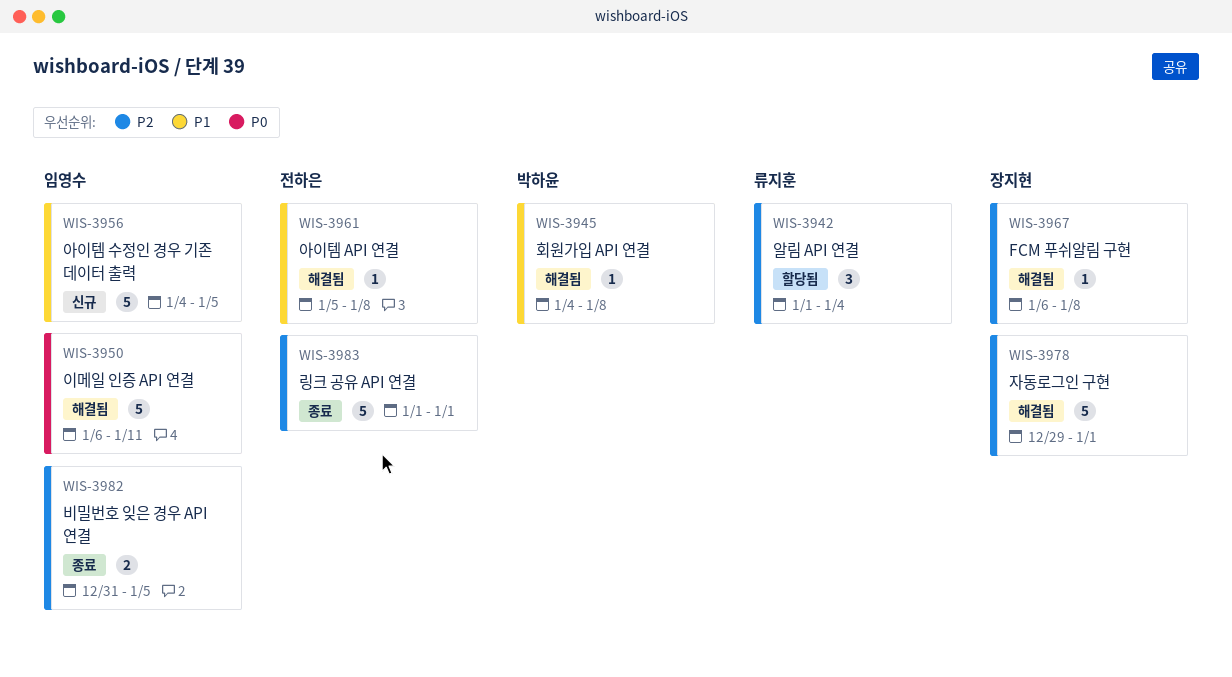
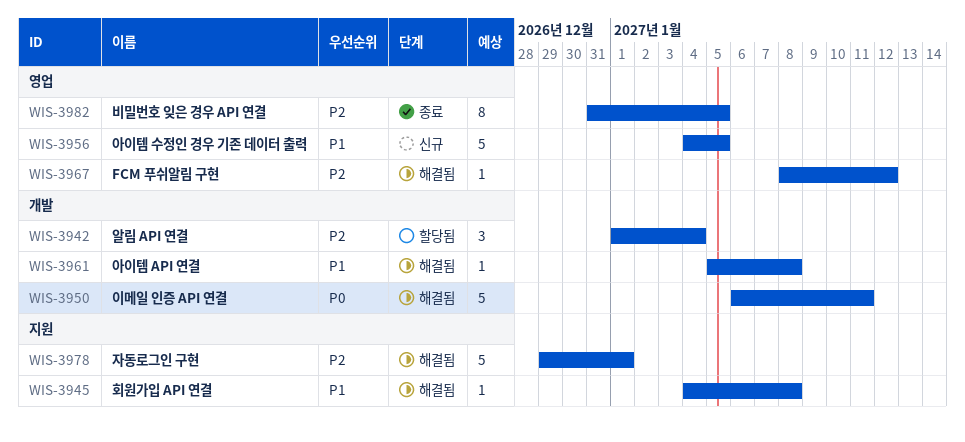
WIS-3967, start: Jan 6 -> Jan 8
WIS-3967, due: Jan 8 -> Jan 12
WIS-3982, estimate: 2 -> 8
WIS-3983: present -> none

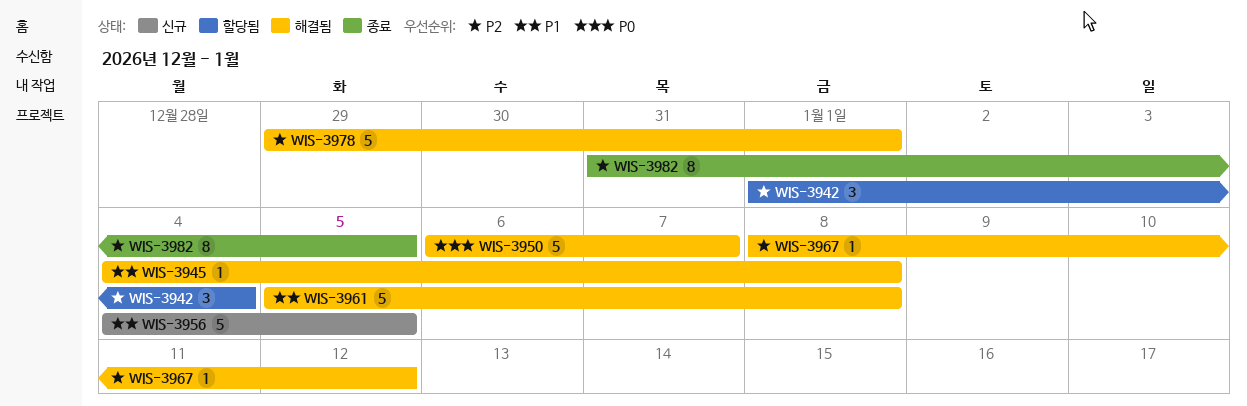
WIS-3950, due: Jan 11 -> Jan 7
WIS-3961, estimate: 1 -> 5

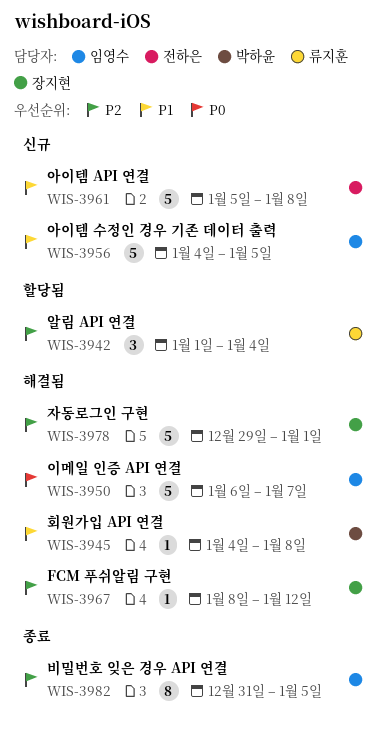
WIS-3961, status: 해결됨 -> 신규

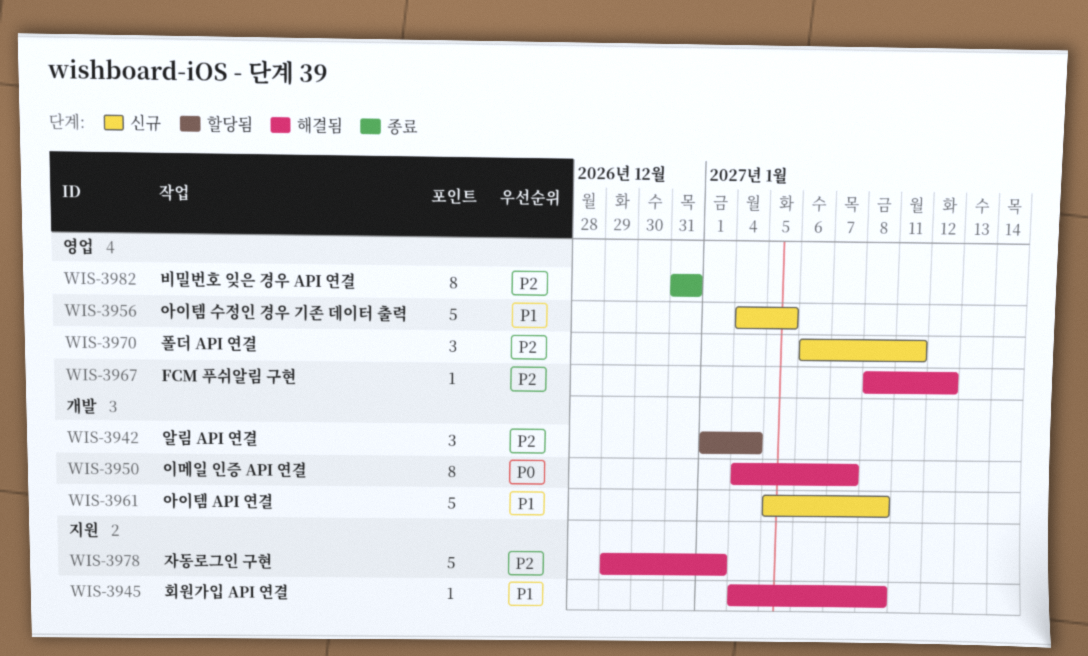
WIS-3950, estimate: 5 -> 8
WIS-3950, start: Jan 6 -> Jan 4
WIS-3970: none -> present
WIS-3982, due: Jan 5 -> Dec 31

